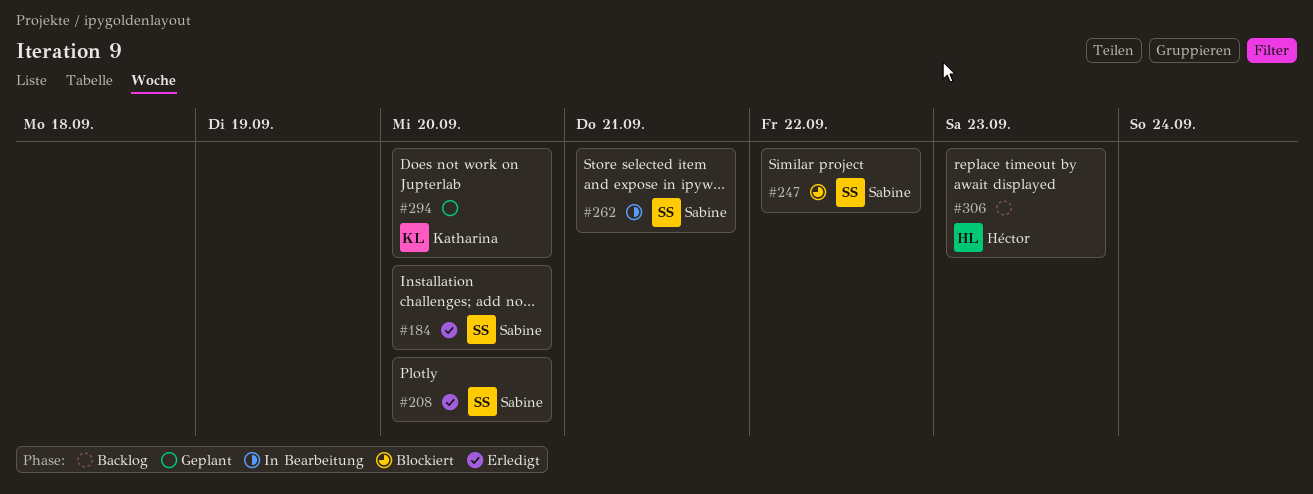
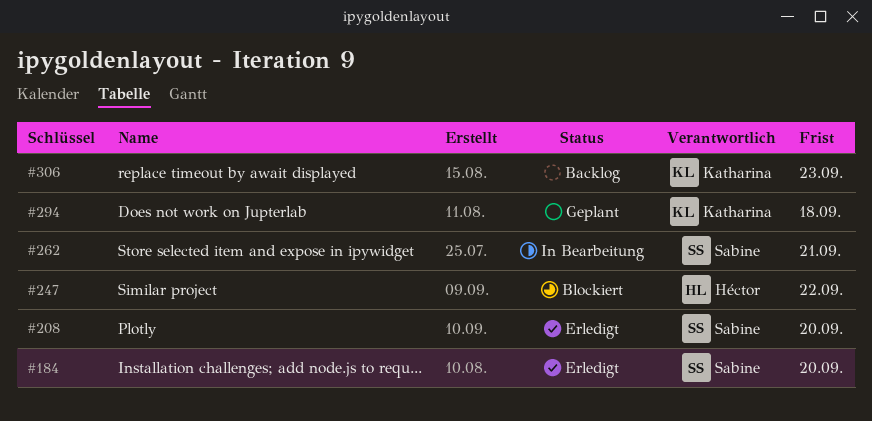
#247, owner: Sabine -> Héctor
#294, due: Sep 20 -> Sep 18
#306, owner: Héctor -> Katharina

